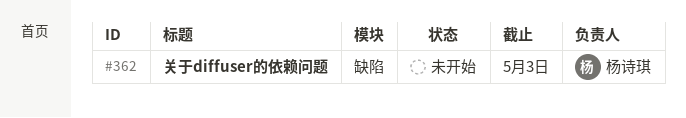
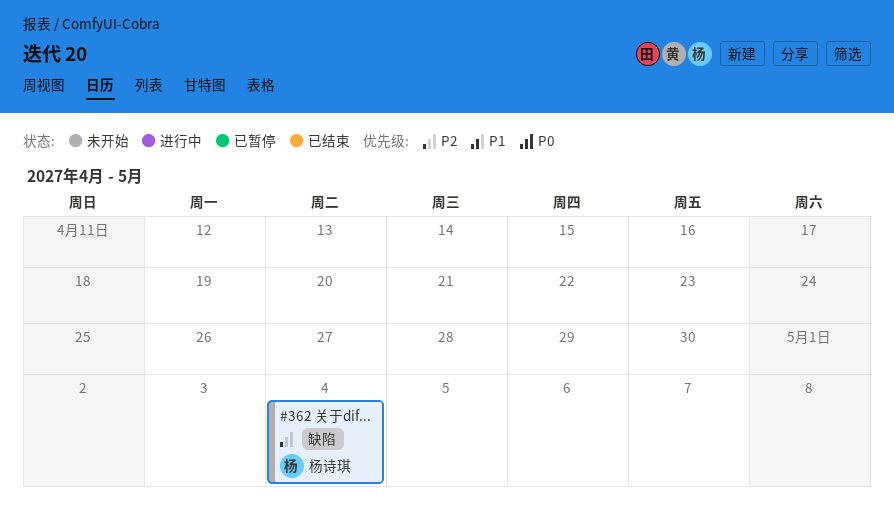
#362, due: May 3 -> May 4

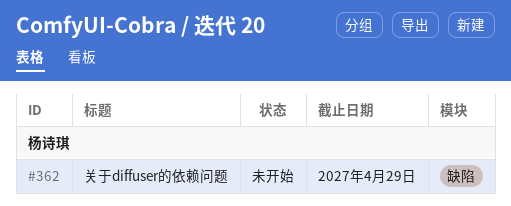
#362, due: May 4 -> Apr 29

